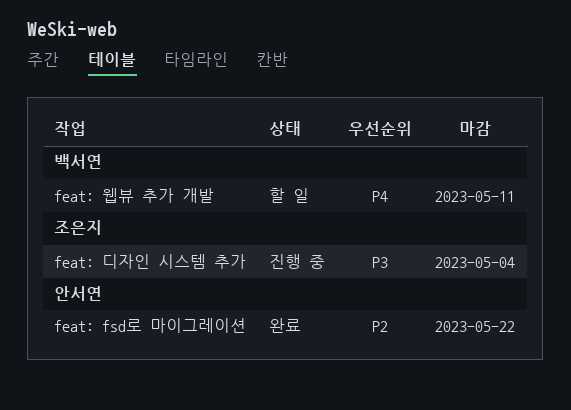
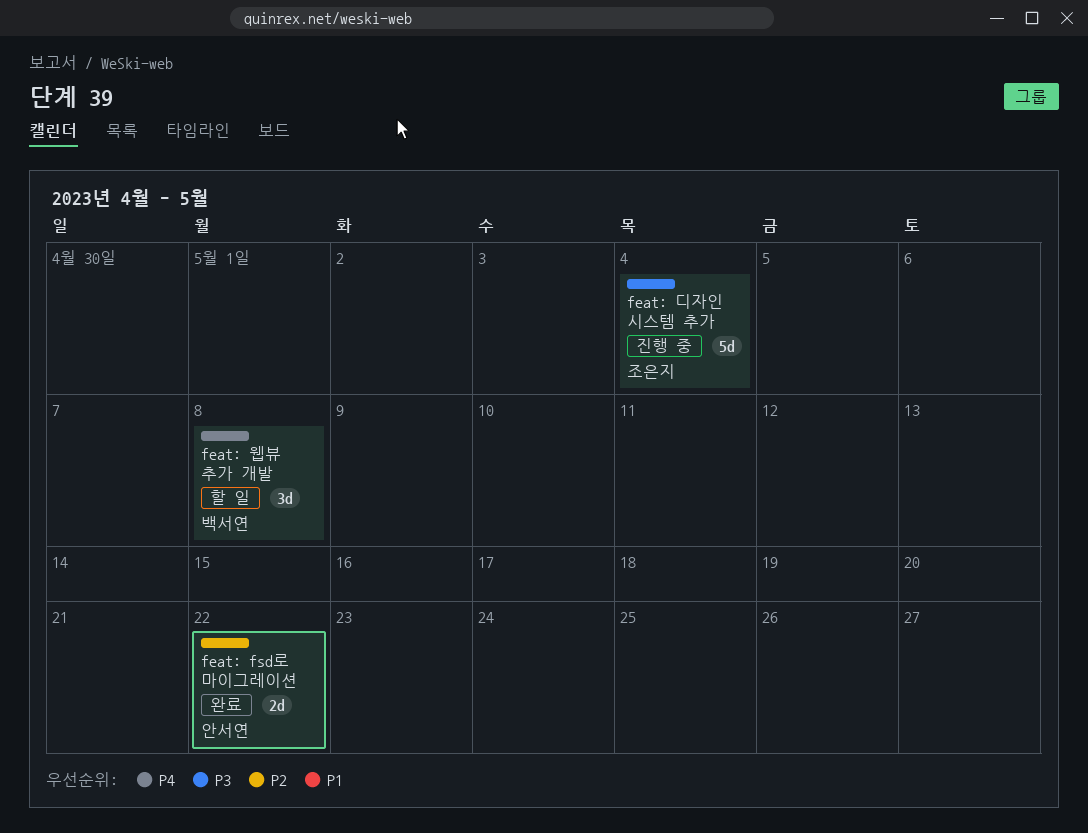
feat: 웹뷰 추가 개발, due: May 11 -> May 8

